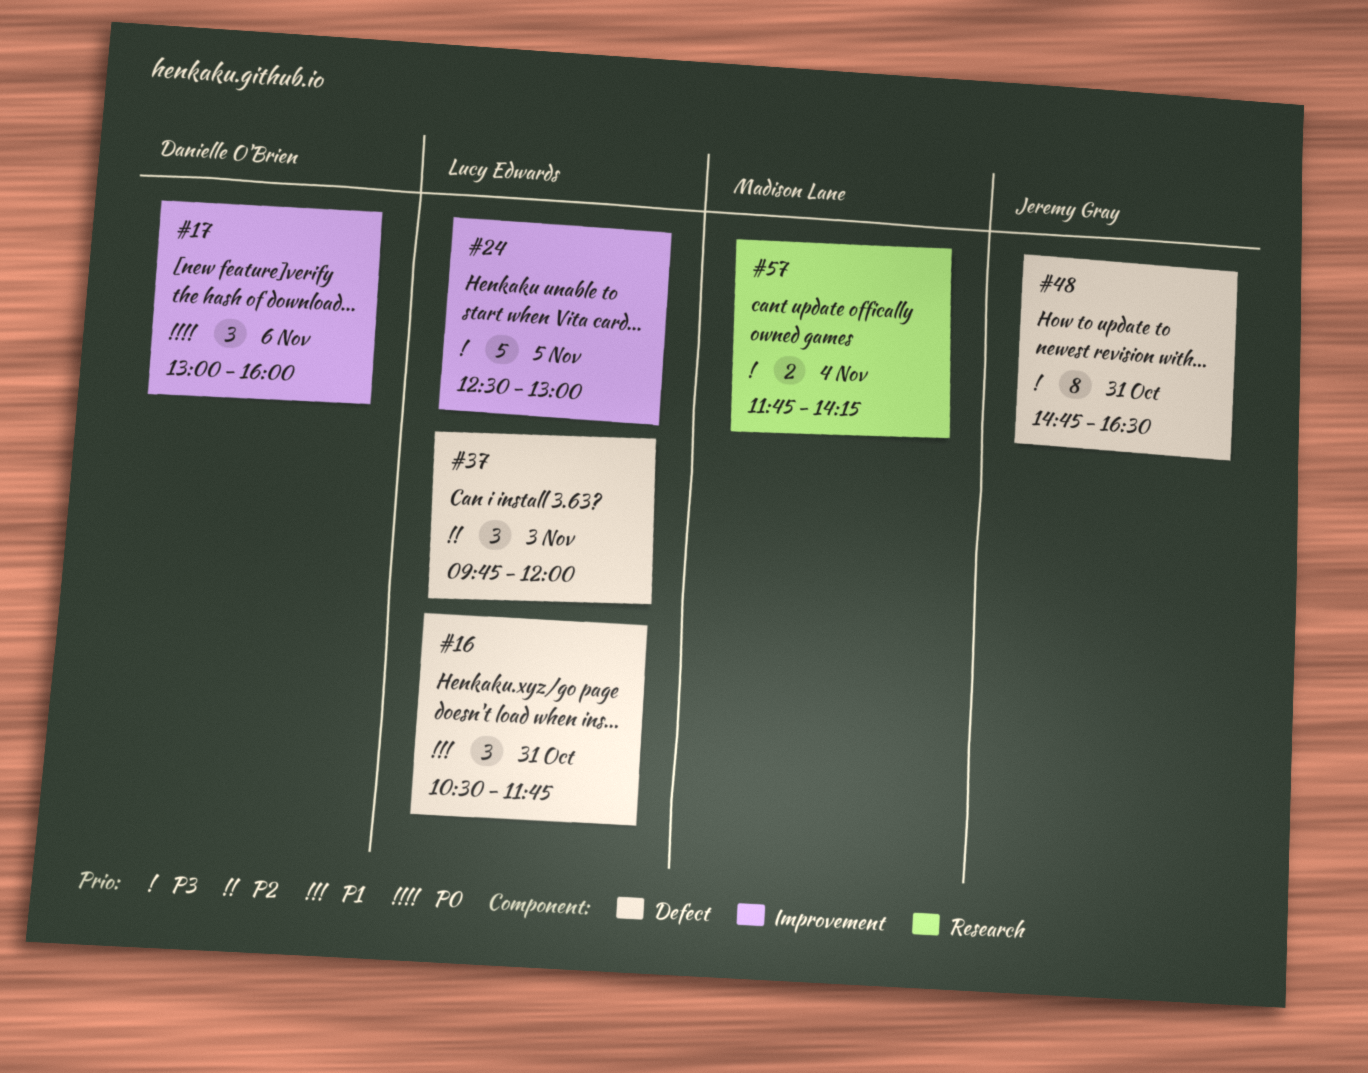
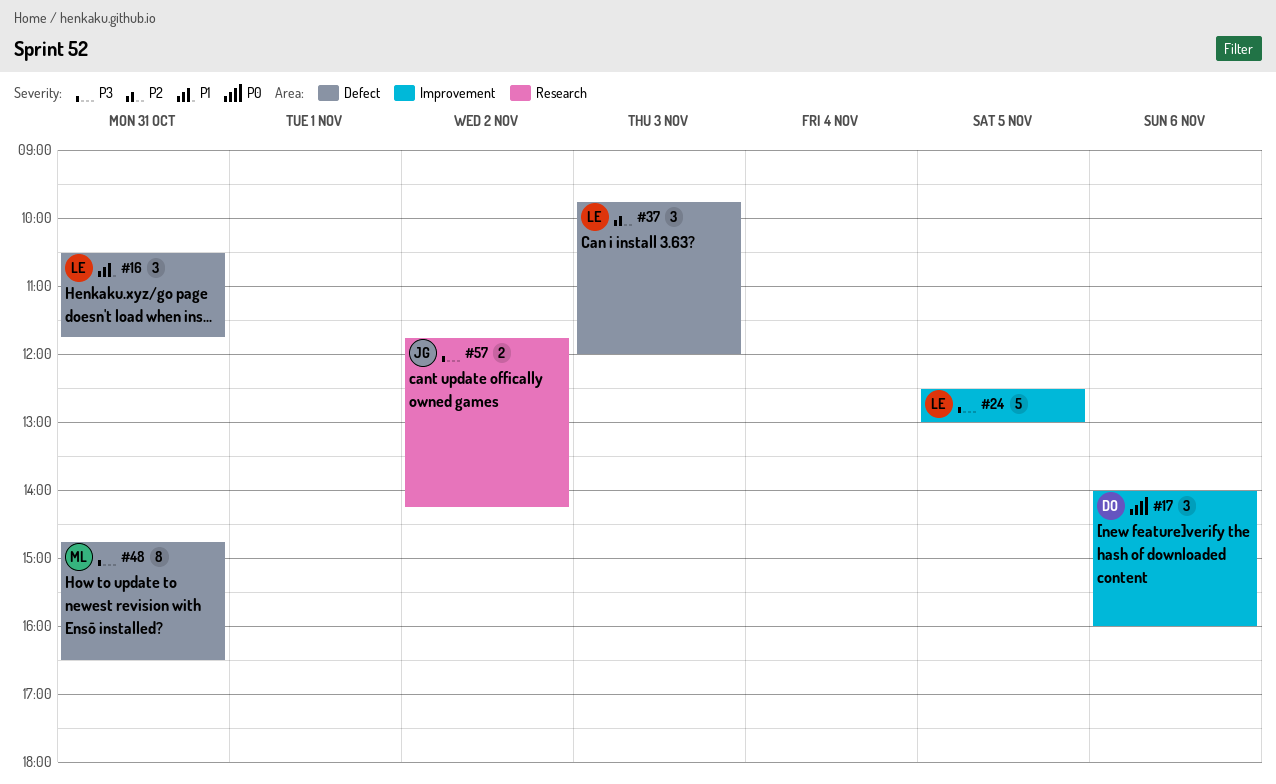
#17, begins: 13:00 -> 14:00
#48, owner: Jeremy Gray -> Madison Lane
#57, owner: Madison Lane -> Jeremy Gray
#57, day: Nov 4 -> Nov 2

